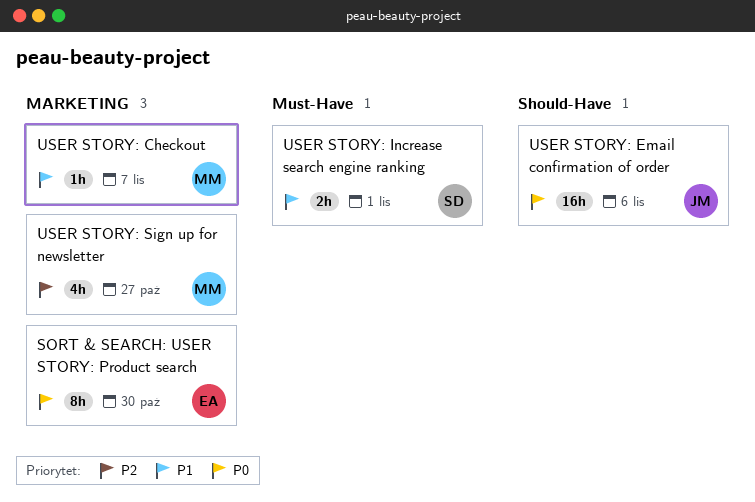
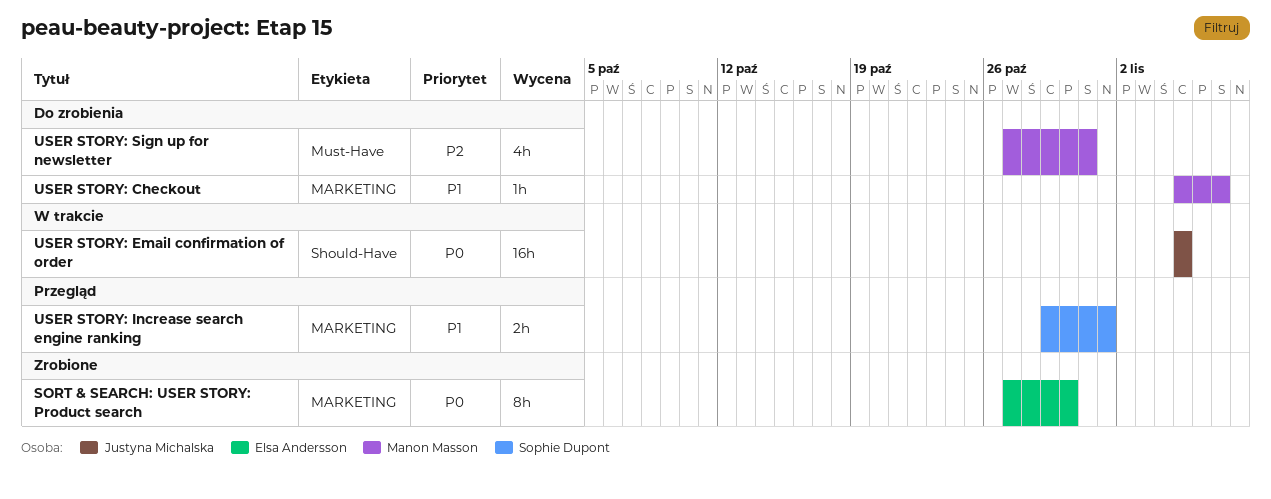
USER STORY: Email confirmation of order, due: Nov 6 -> Nov 5
USER STORY: Increase search engine ranking, label: Must-Have -> MARKETING
USER STORY: Sign up for newsletter, label: MARKETING -> Must-Have
USER STORY: Sign up for newsletter, due: Oct 27 -> Oct 31

